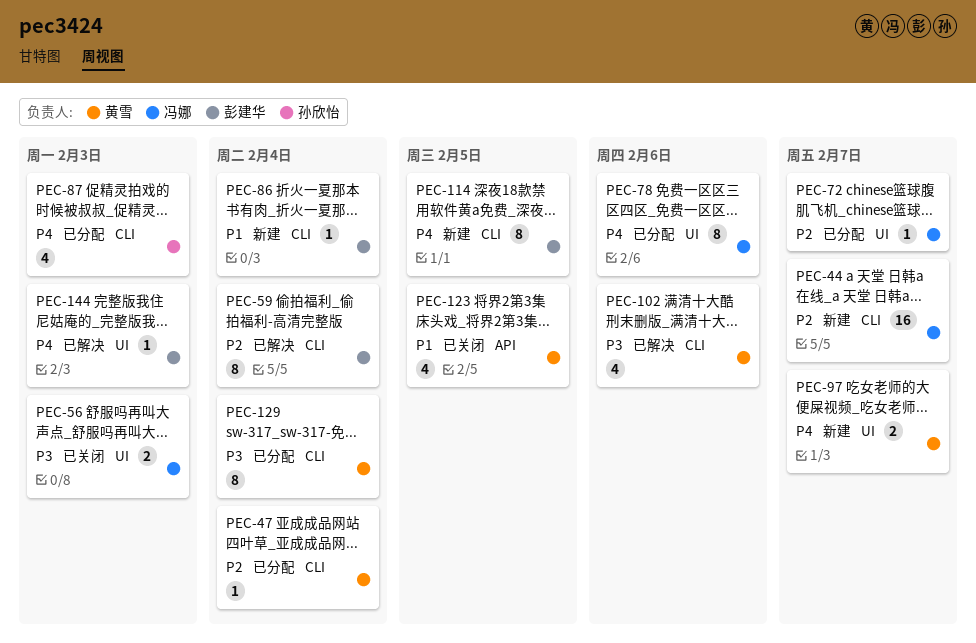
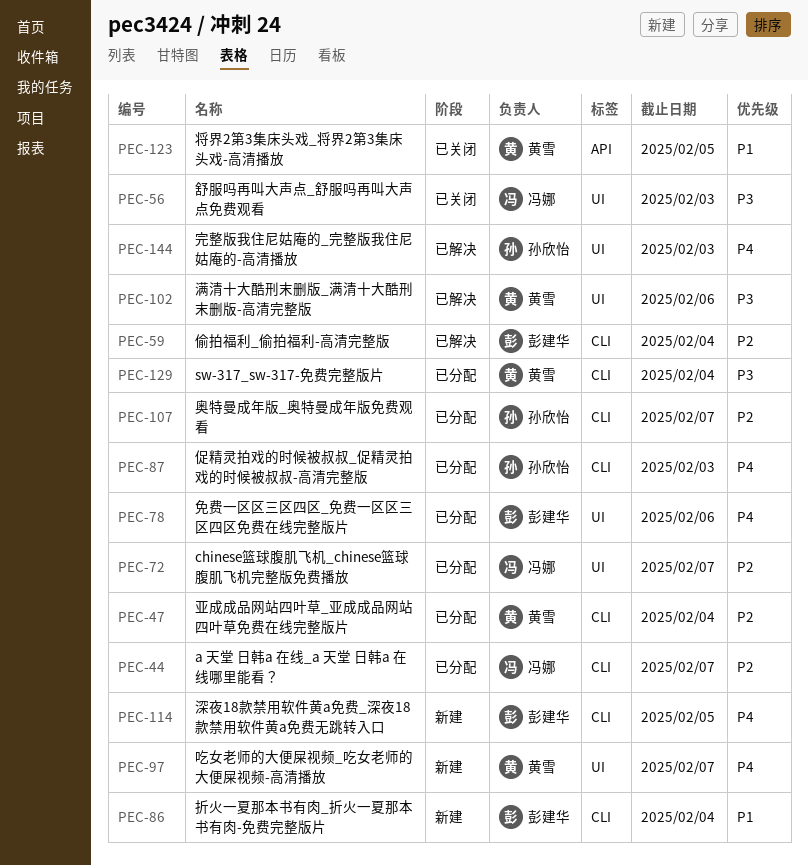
PEC-44, status: 新建 -> 已分配
PEC-78, owner: 冯娜 -> 彭建华
PEC-102, label: CLI -> UI
PEC-107: none -> present
PEC-144, owner: 彭建华 -> 孙欣怡

